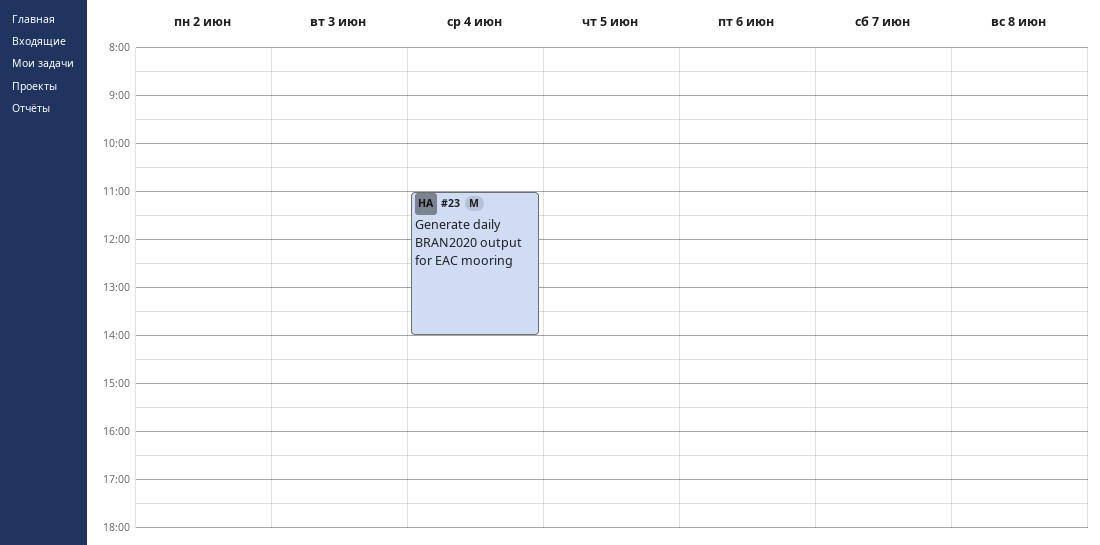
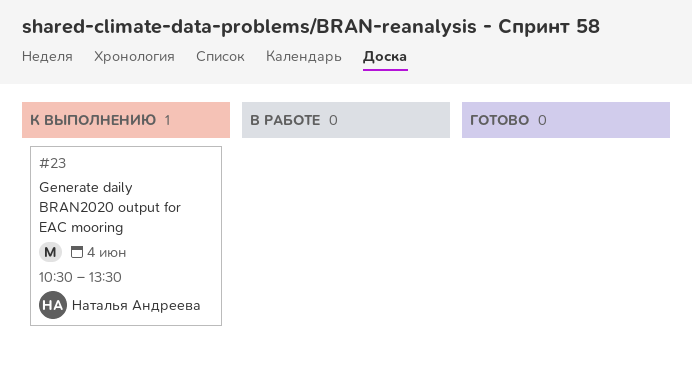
#23, begins: 11:00 -> 10:30
#23, ends: 14:00 -> 13:30

